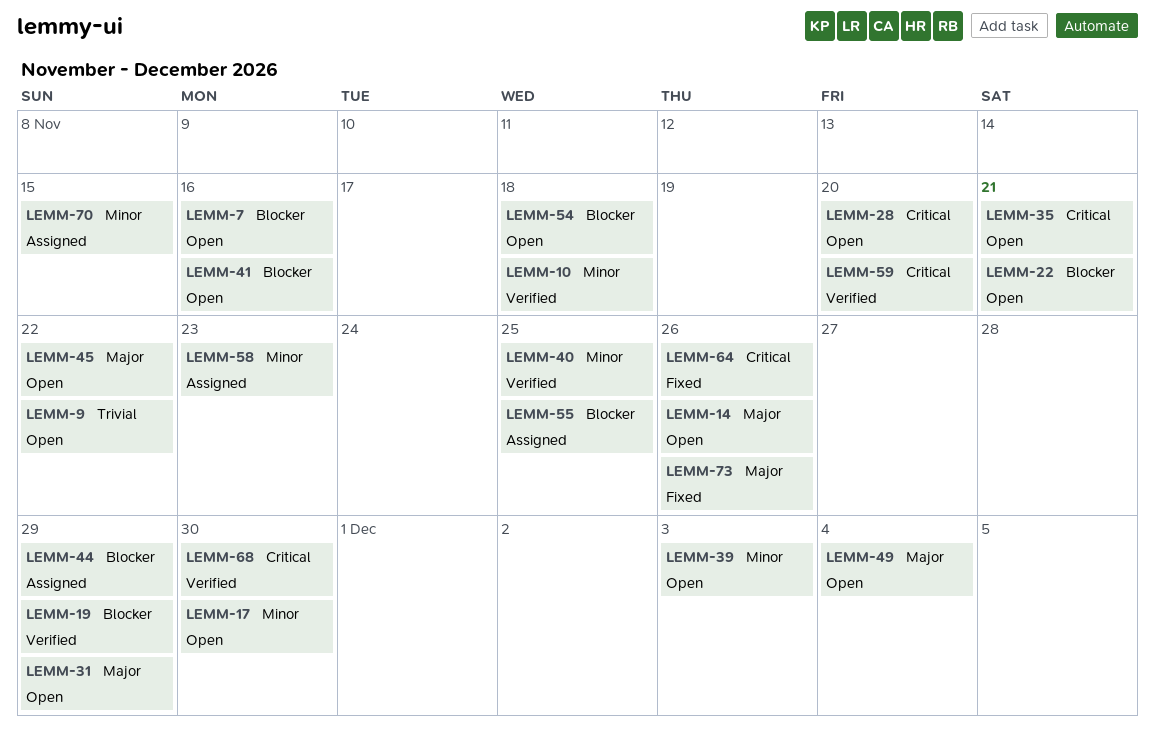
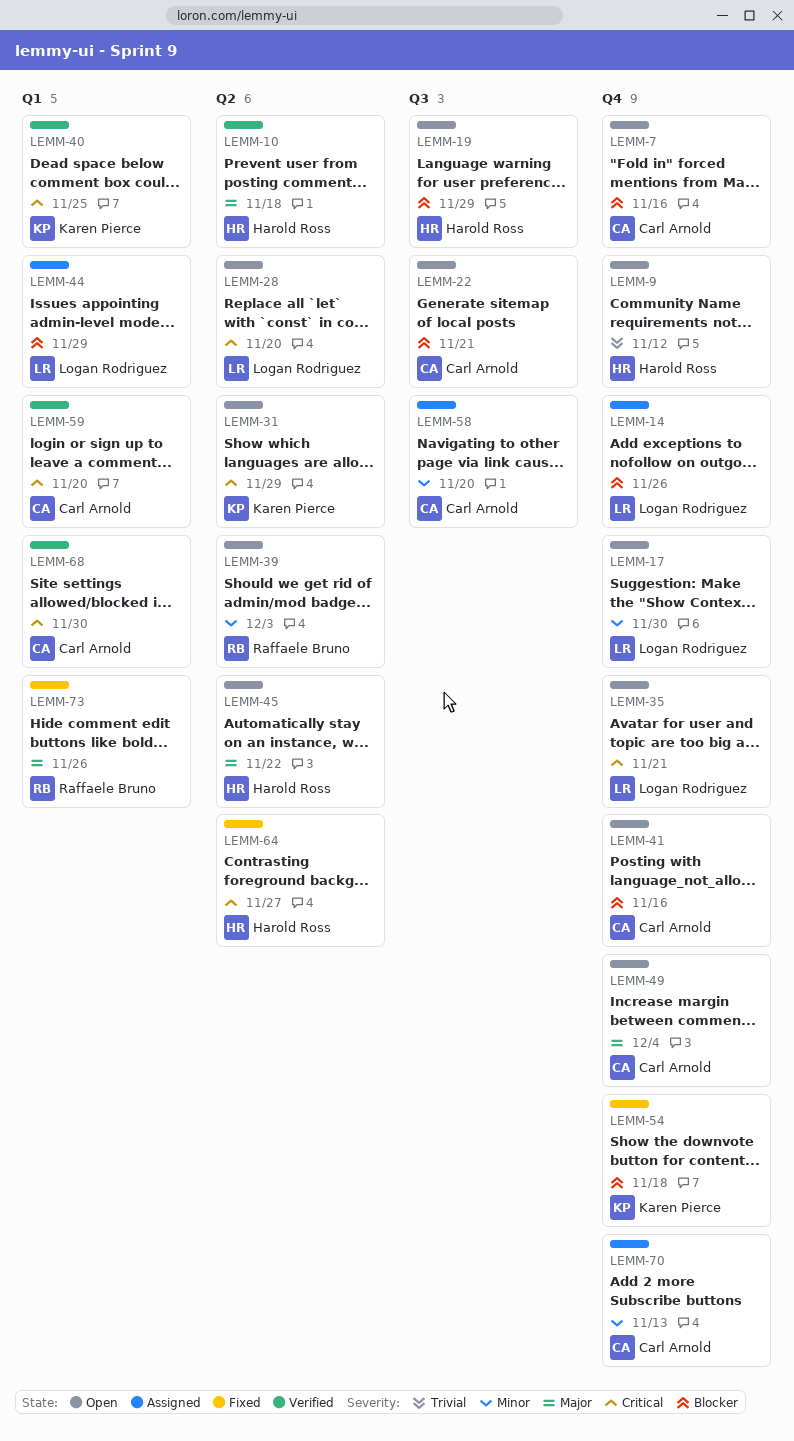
LEMM-9, due: Nov 22 -> Nov 12
LEMM-10, priority: Minor -> Major
LEMM-14, status: Open -> Assigned
LEMM-14, priority: Major -> Blocker
LEMM-19, status: Verified -> Open
LEMM-31, priority: Major -> Critical
LEMM-40, priority: Minor -> Critical
LEMM-54, status: Open -> Fixed
LEMM-55: present -> none
LEMM-58, due: Nov 23 -> Nov 20
LEMM-64, due: Nov 26 -> Nov 27
LEMM-70, due: Nov 15 -> Nov 13

